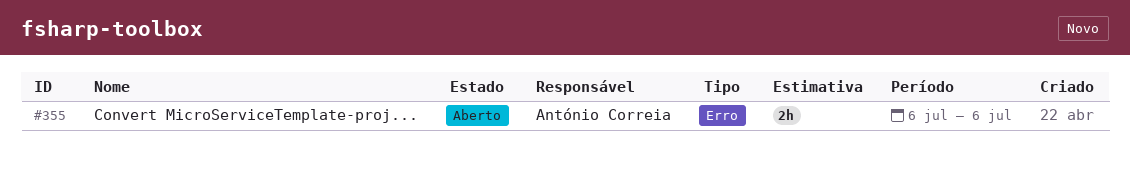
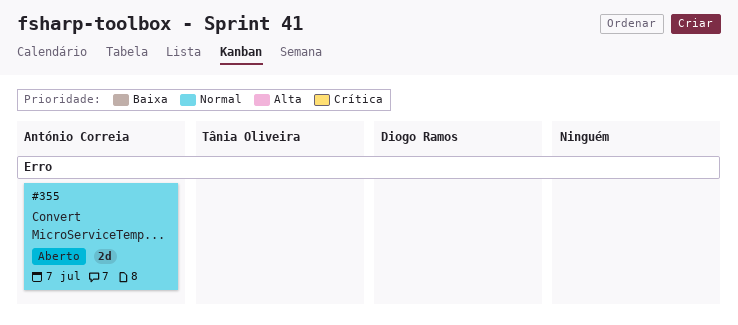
#355, estimate: 2h -> 2d
#355, due: Jul 6 -> Jul 7

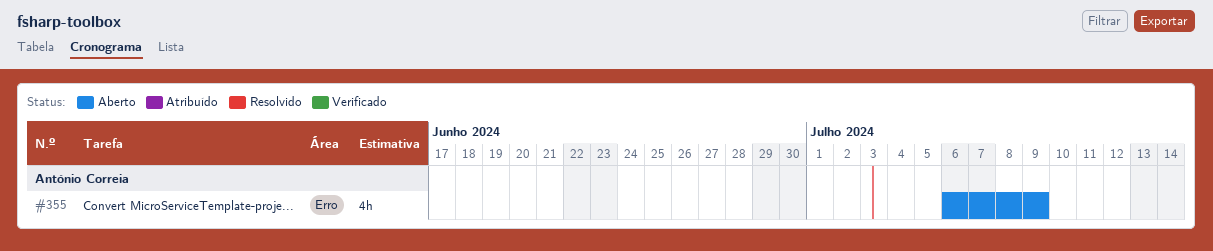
#355, estimate: 2d -> 4h
#355, due: Jul 7 -> Jul 9

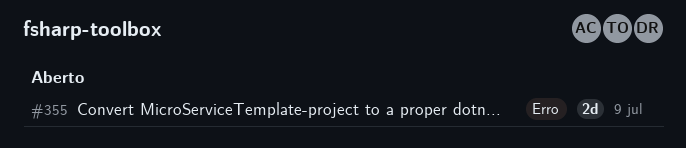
#355, estimate: 4h -> 2d

